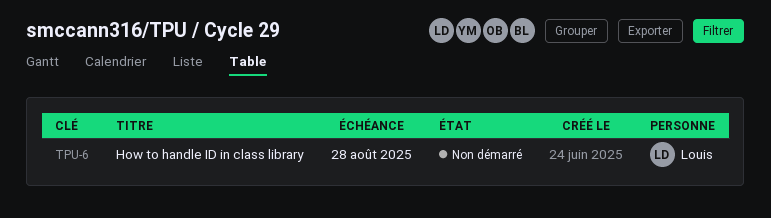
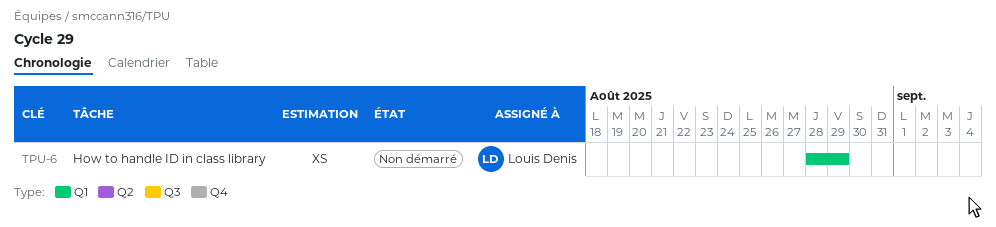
TPU-6, due: Aug 28 -> Aug 29

